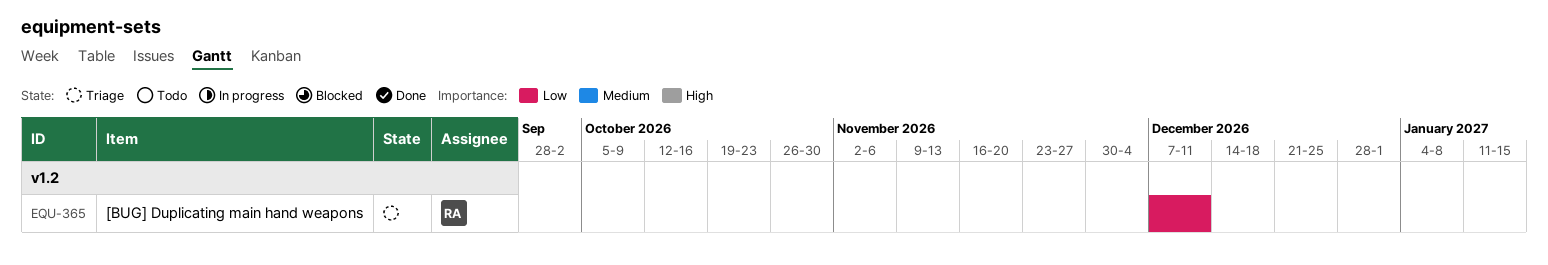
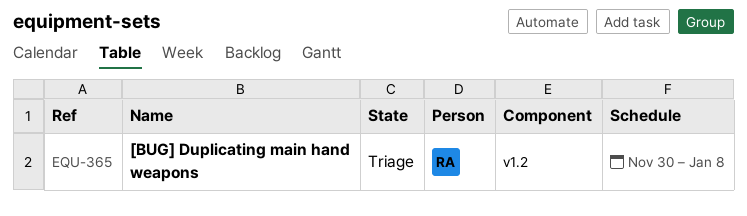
EQU-365, start: Dec 7 -> Nov 30
EQU-365, due: Dec 11 -> Jan 8

